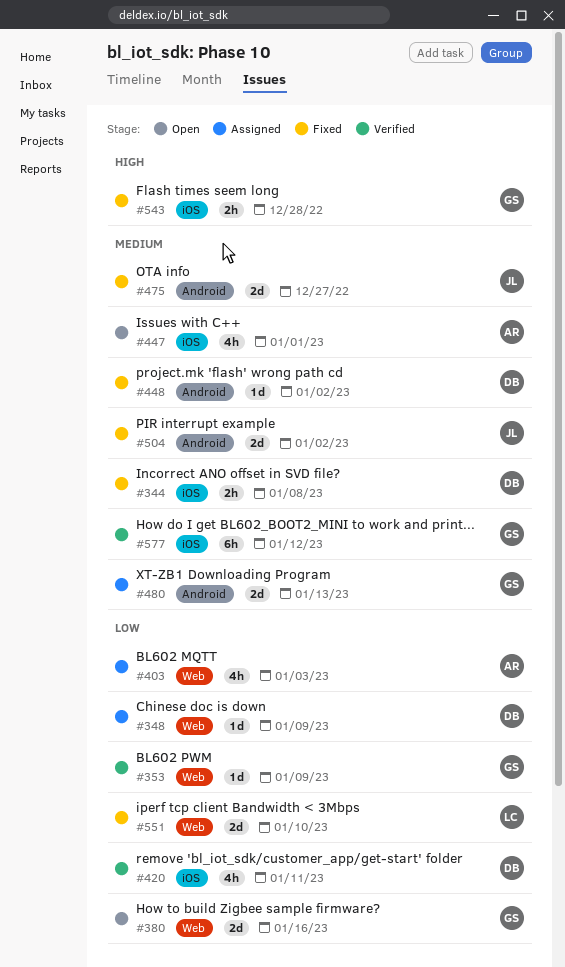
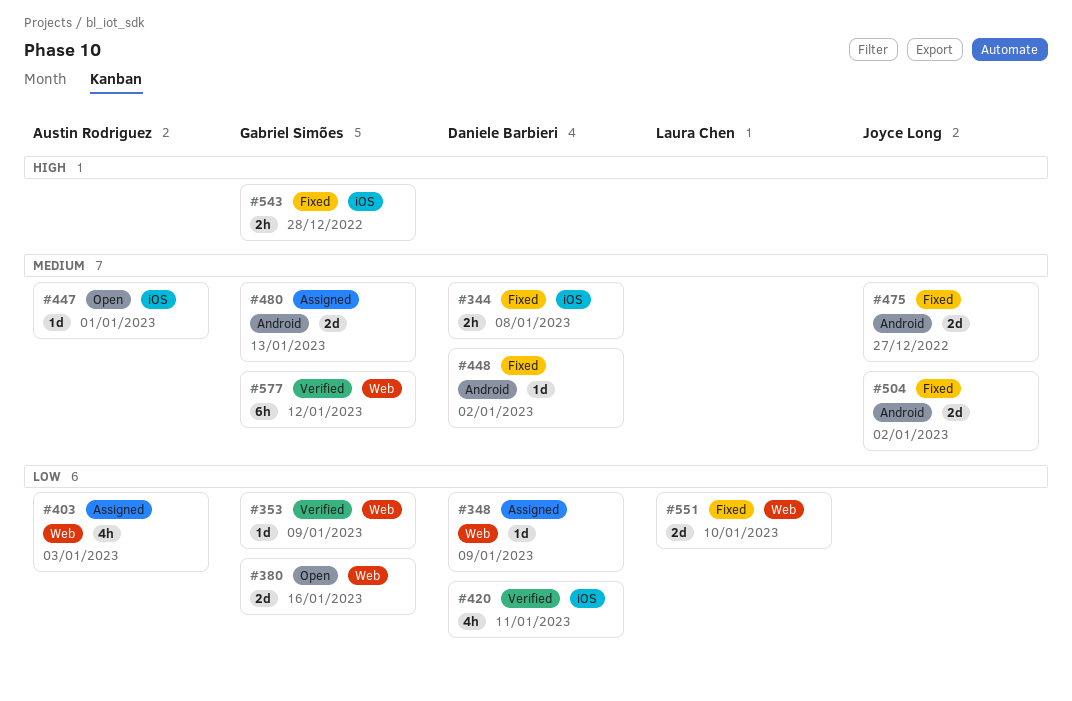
#447, estimate: 4h -> 1d
#577, label: iOS -> Web

